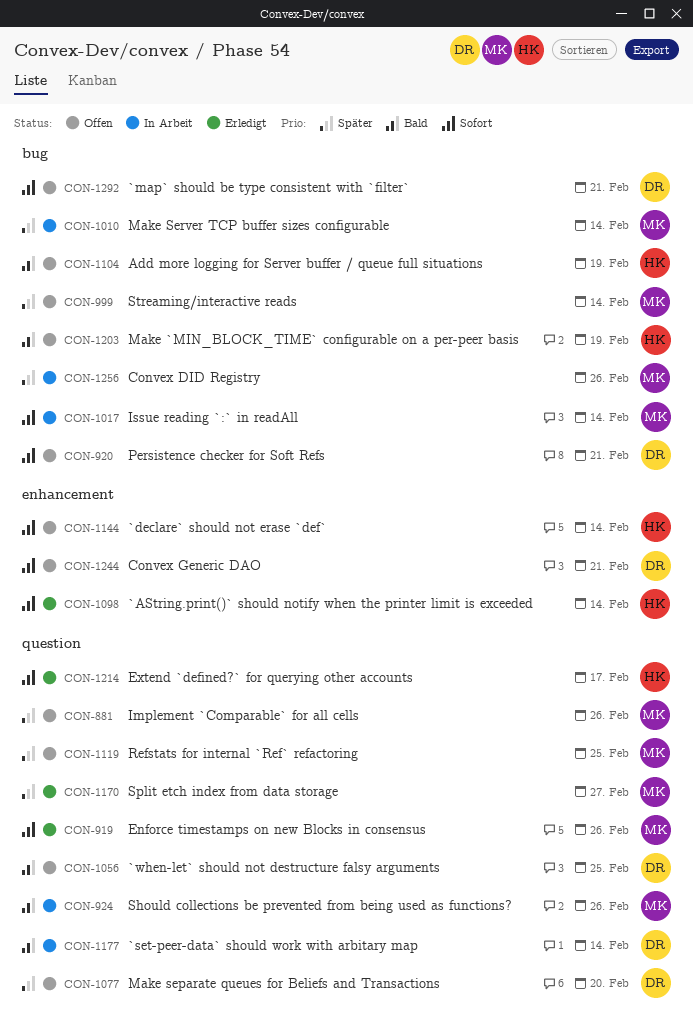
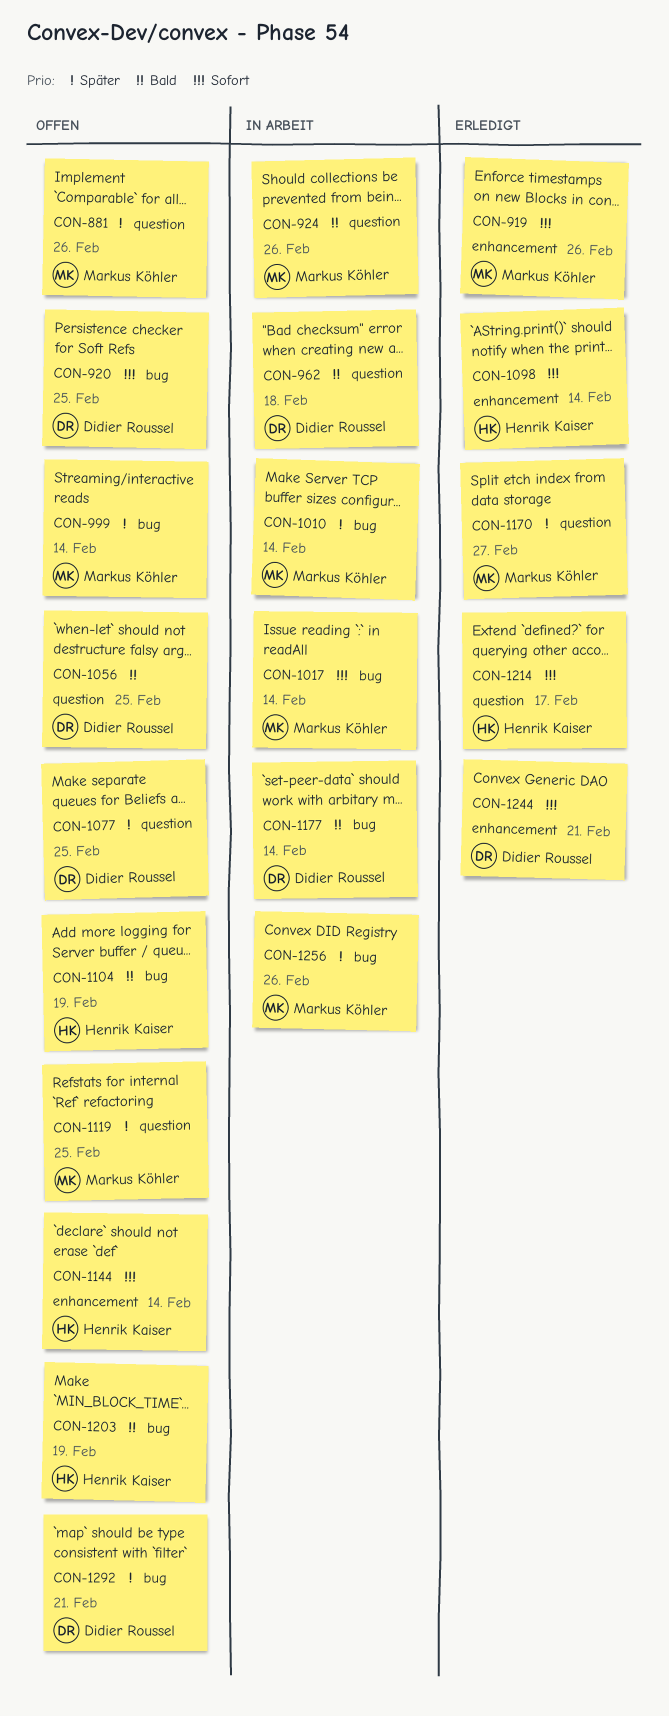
CON-919, label: question -> enhancement
CON-920, due: Feb 21 -> Feb 25
CON-962: none -> present
CON-1077, due: Feb 20 -> Feb 25
CON-1177, label: question -> bug
CON-1244, status: Offen -> Erledigt
CON-1292, priority: Sofort -> Später

